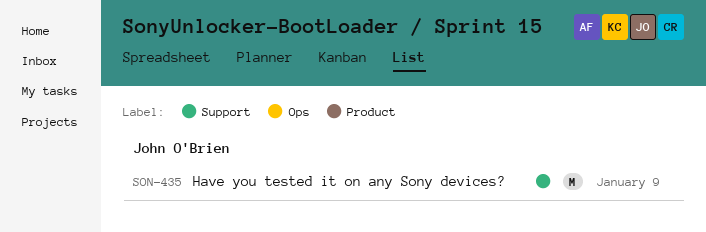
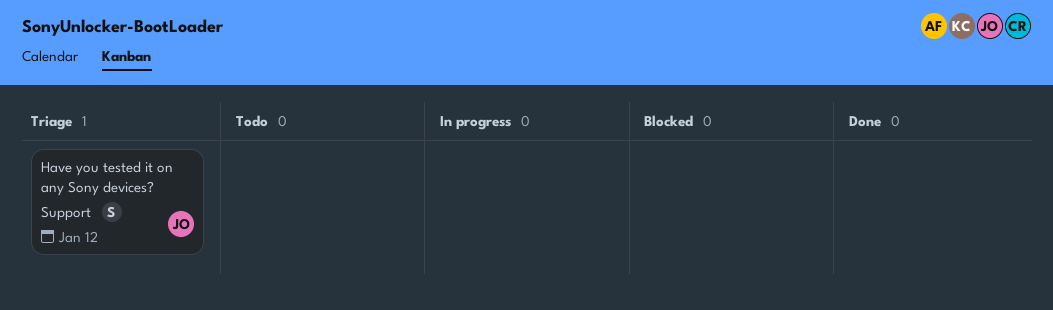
Have you tested it on any Sony devices?, estimate: M -> S
Have you tested it on any Sony devices?, due: Jan 9 -> Jan 12

